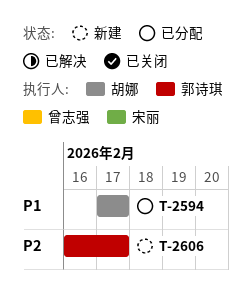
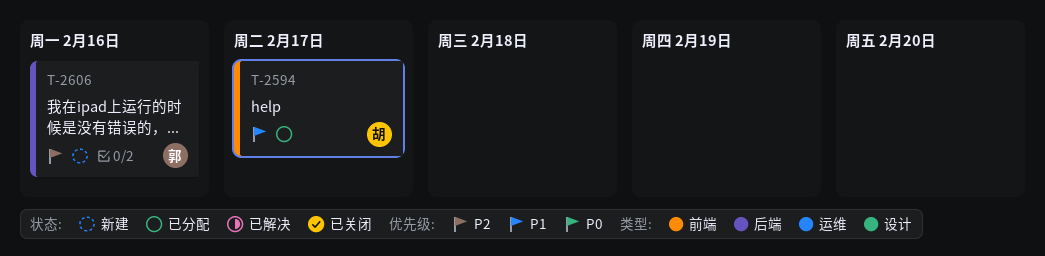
T-2606, due: Feb 17 -> Feb 16

